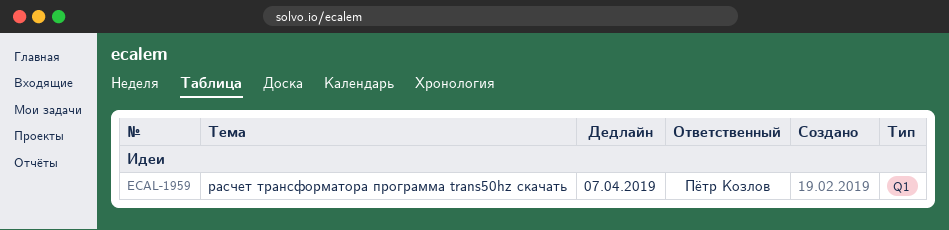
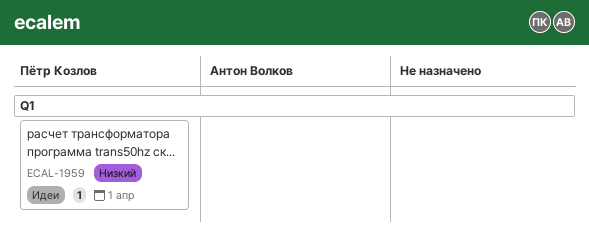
ECAL-1959, due: Apr 7 -> Apr 1

